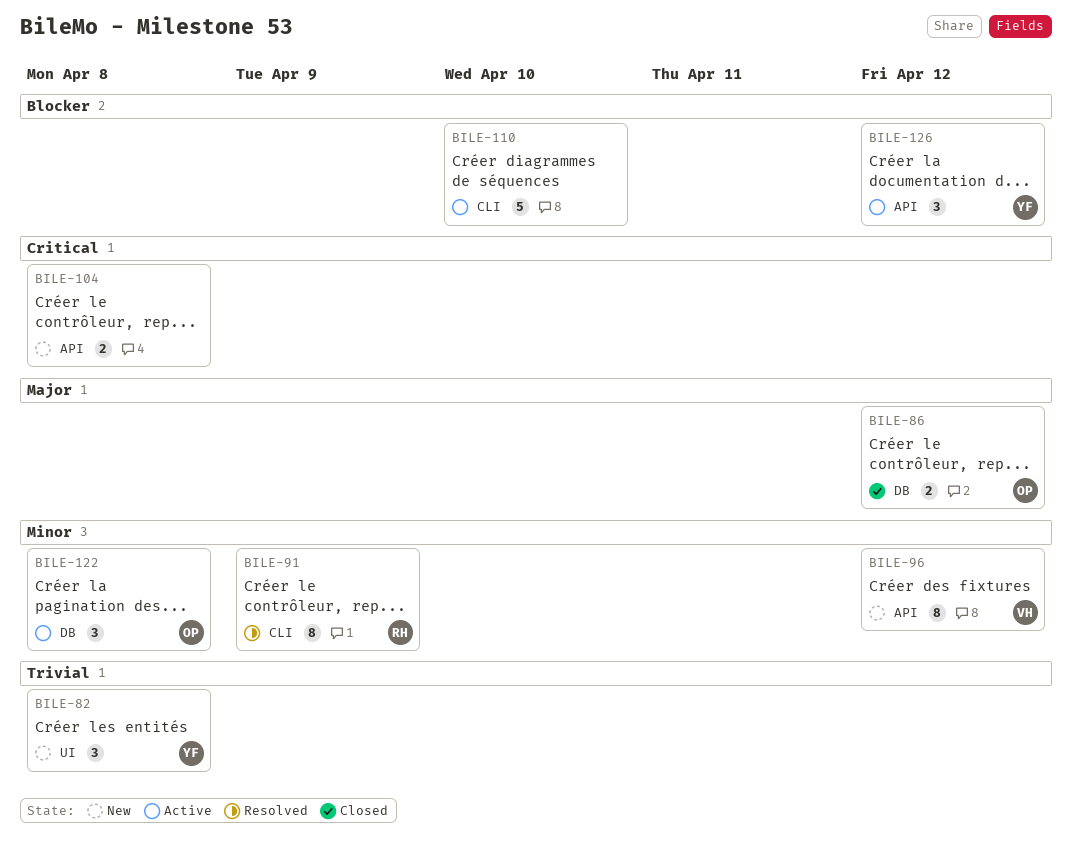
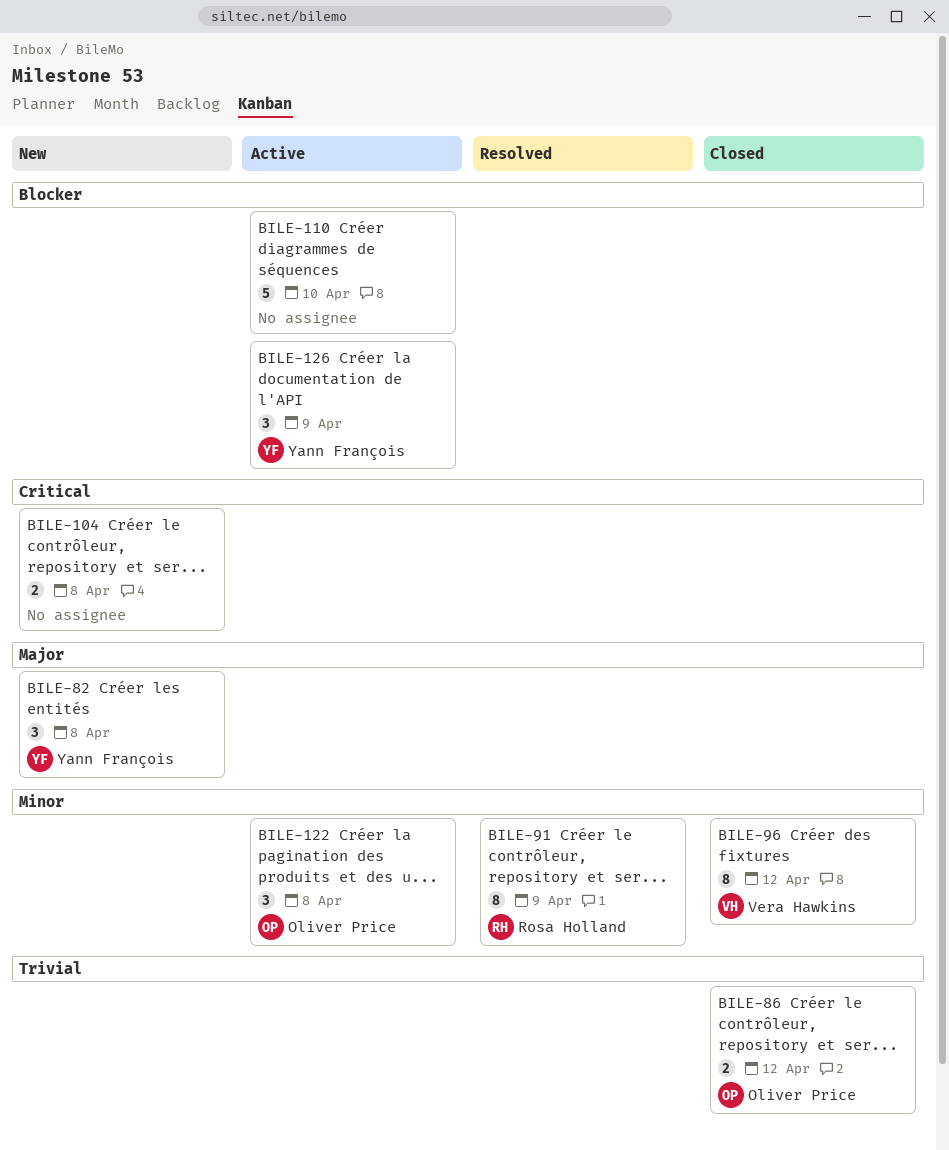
BILE-82, priority: Trivial -> Major
BILE-86, priority: Major -> Trivial
BILE-96, status: New -> Closed
BILE-126, due: Apr 12 -> Apr 9

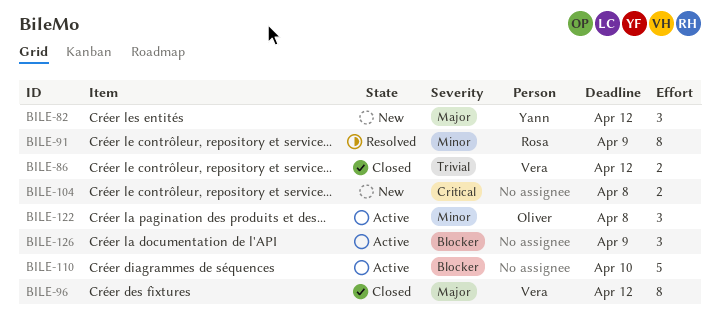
BILE-82, due: Apr 8 -> Apr 12
BILE-86, owner: Oliver Price -> Vera Hawkins
BILE-96, priority: Minor -> Major
BILE-126, owner: Yann François -> none

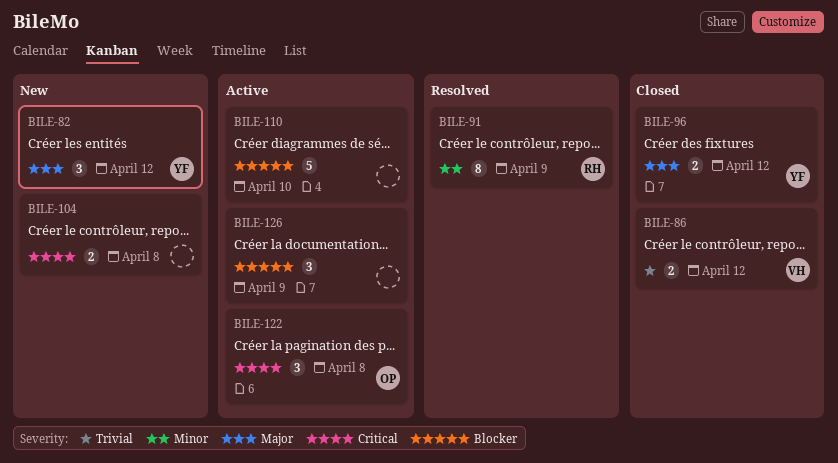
BILE-96, owner: Vera -> Yann
BILE-96, estimate: 8 -> 2
BILE-122, priority: Minor -> Critical

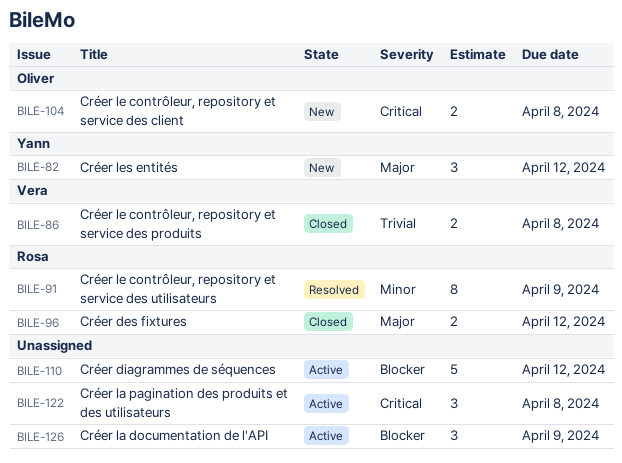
BILE-86, due: Apr 12 -> Apr 8
BILE-96, owner: Yann -> Rosa
BILE-104, owner: none -> Oliver
BILE-110, due: Apr 10 -> Apr 12
BILE-122, owner: Oliver -> none

